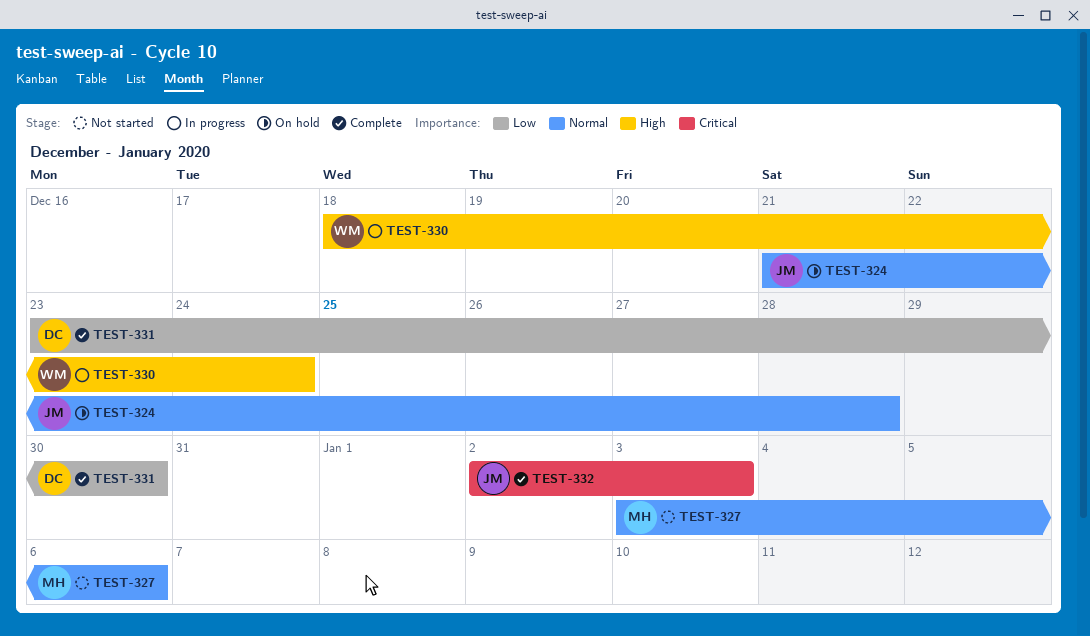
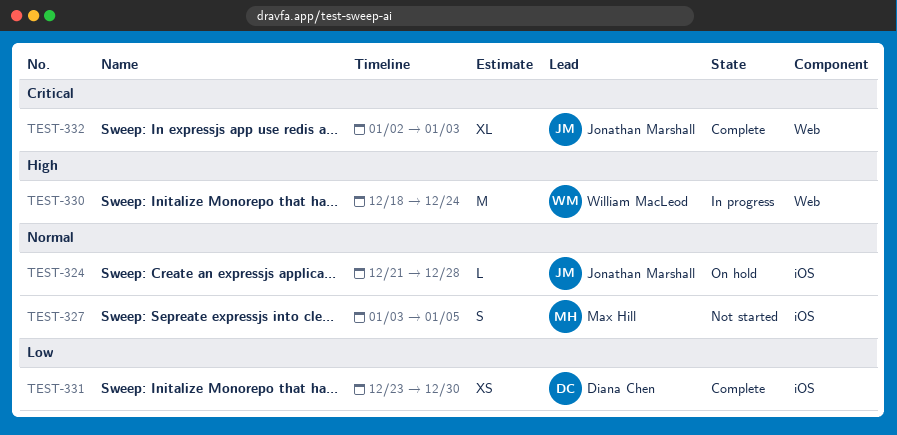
TEST-327, due: Jan 6 -> Jan 5

